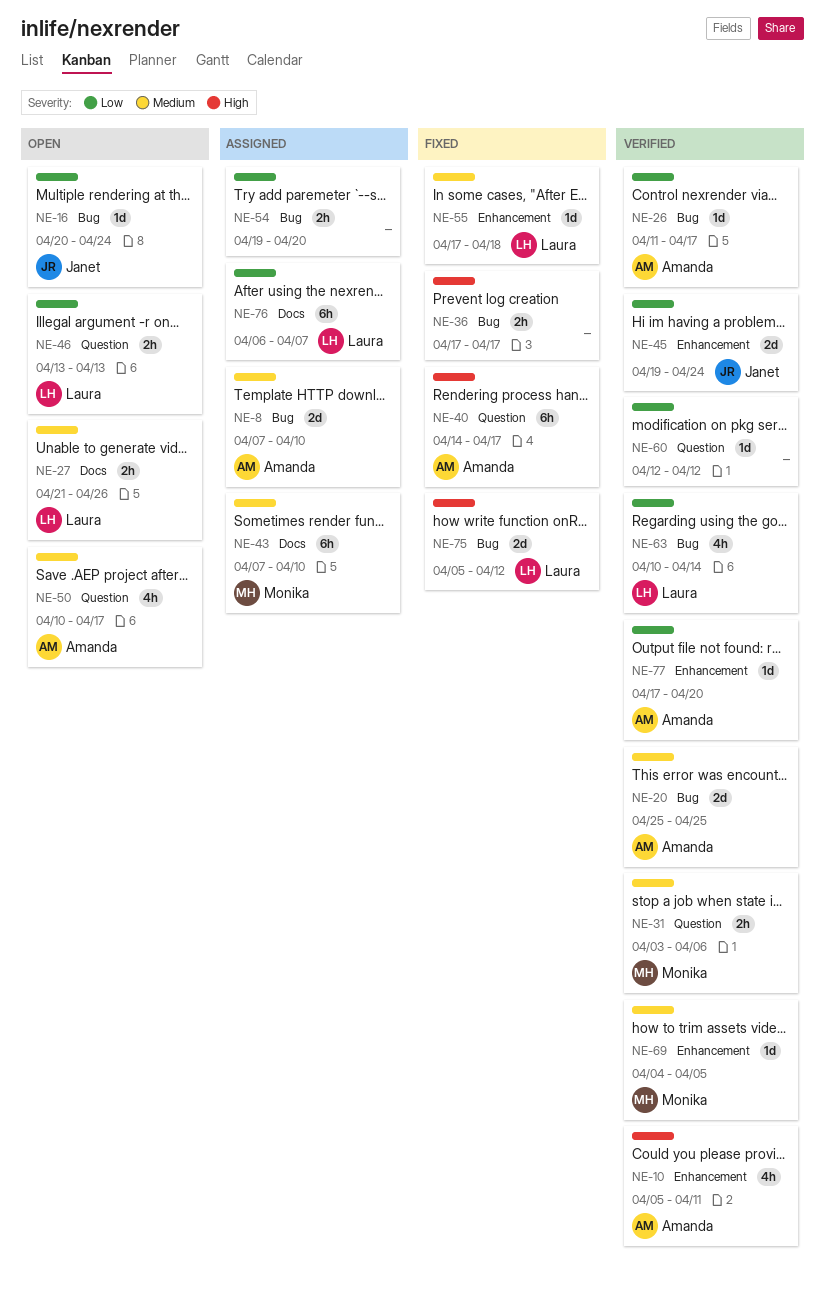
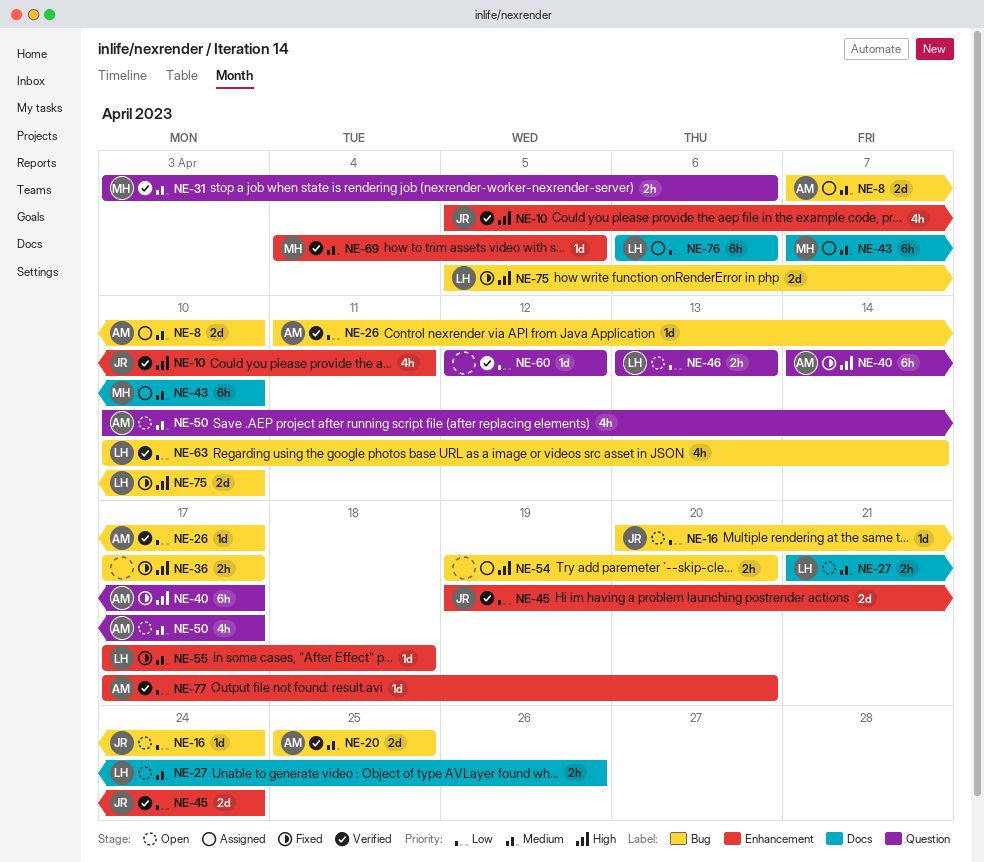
NE-10, owner: Amanda -> Janet
NE-54, priority: Low -> High
NE-75, due: Apr 12 -> Apr 10
NE-76, due: Apr 7 -> Apr 6

